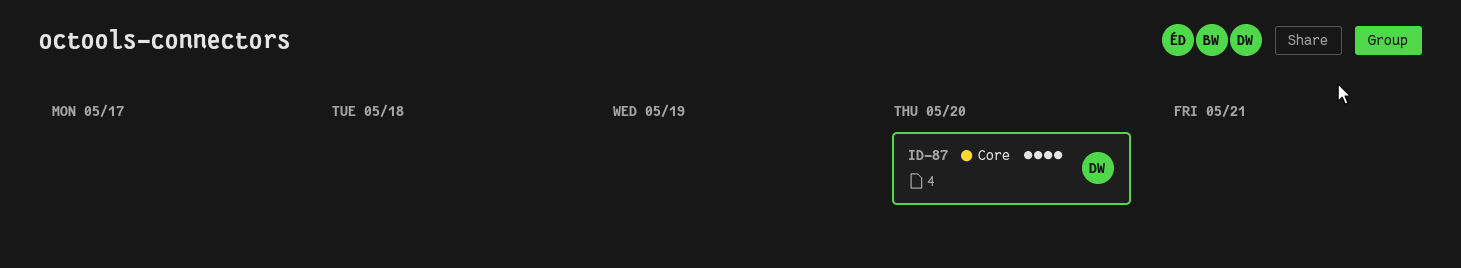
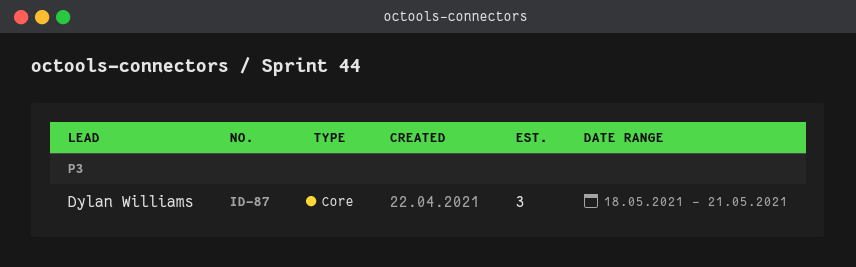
ID-87, estimate: 4 -> 3
ID-87, due: May 20 -> May 21

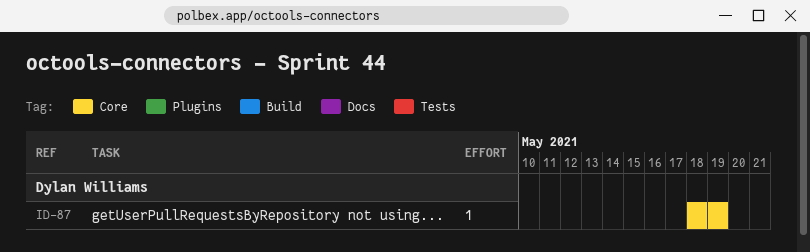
ID-87, estimate: 3 -> 1
ID-87, due: May 21 -> May 19

